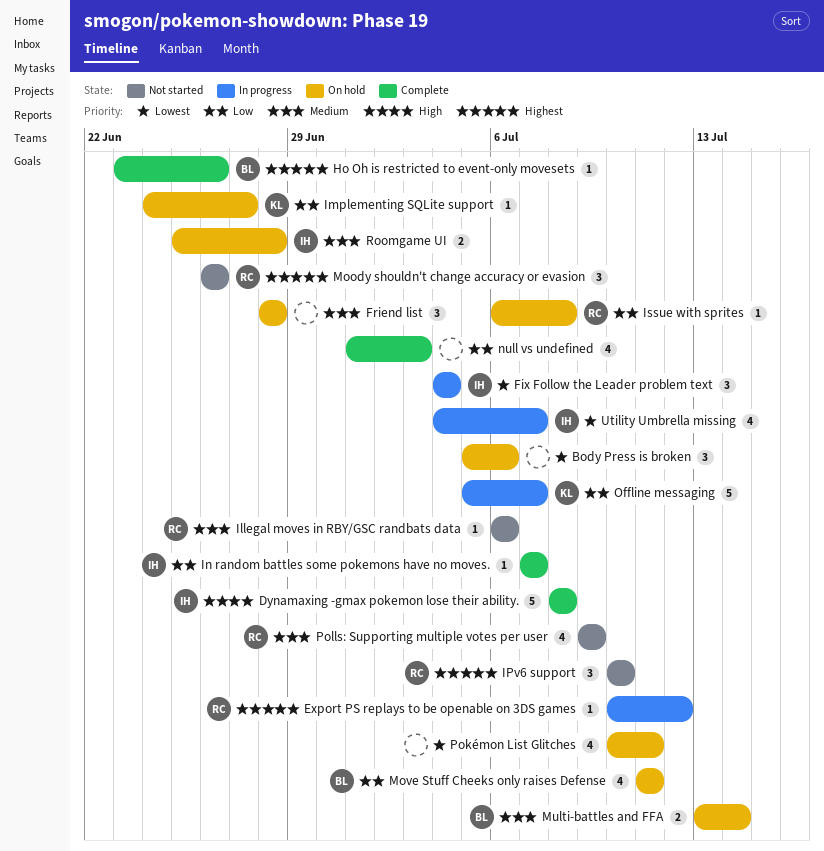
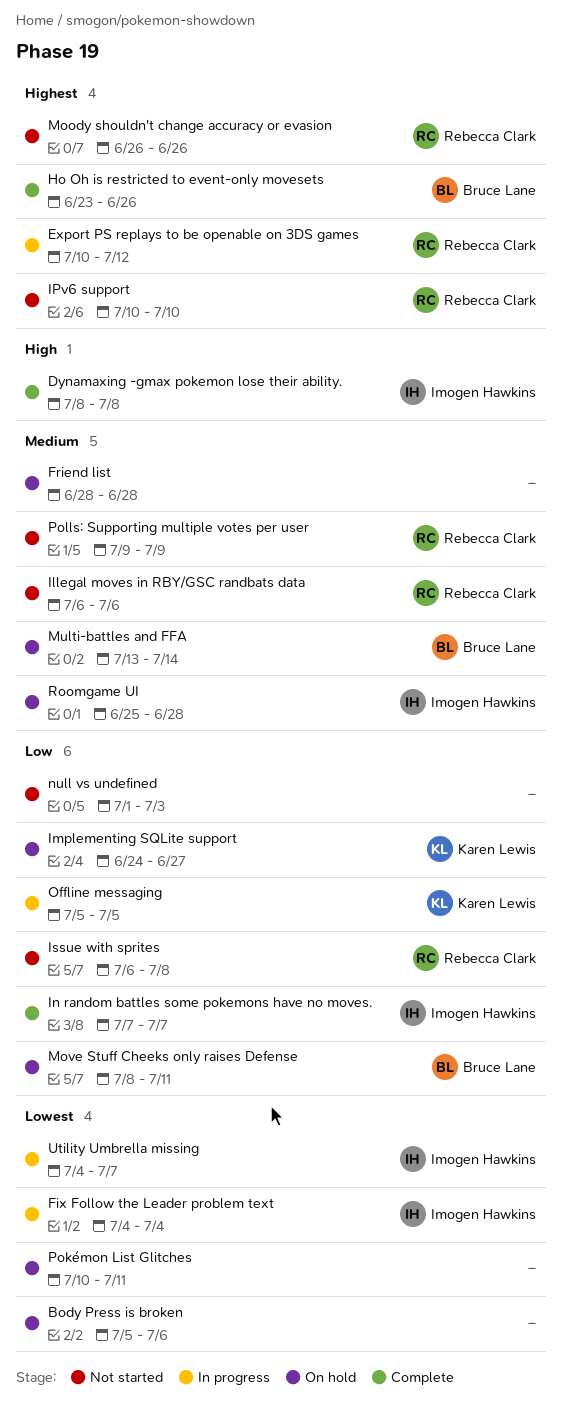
Issue with sprites, status: On hold -> Not started
Move Stuff Cheeks only raises Defense, start: Jul 11 -> Jul 8
null vs undefined, status: Complete -> Not started
Offline messaging, due: Jul 7 -> Jul 5

